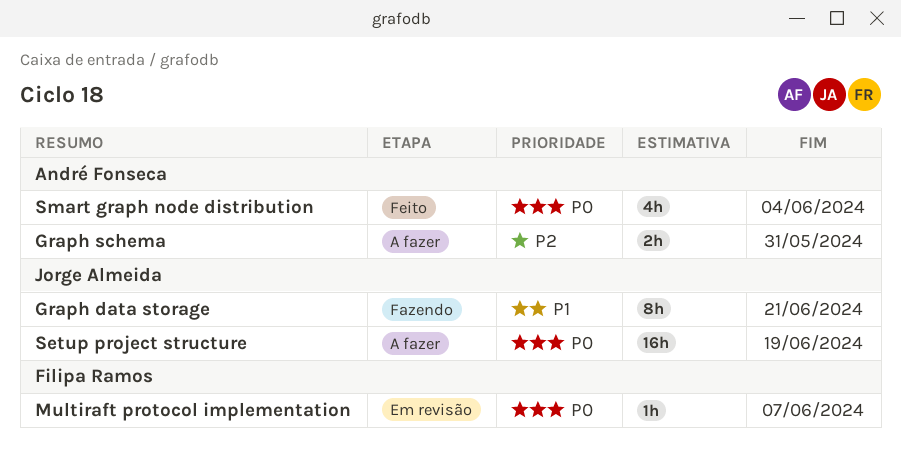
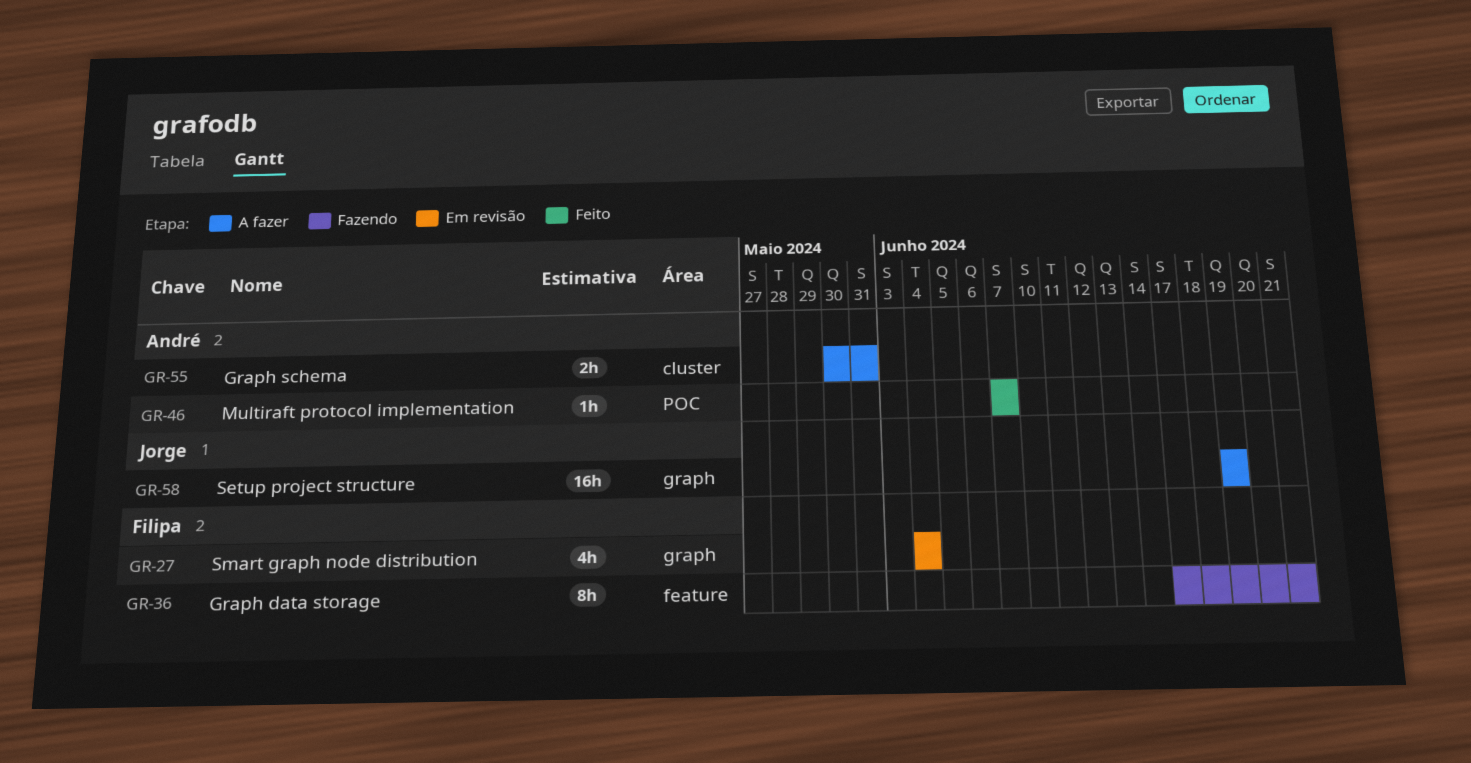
Graph data storage, owner: Jorge Almeida -> Filipa Ramos
Multiraft protocol implementation, status: Em revisão -> Feito
Multiraft protocol implementation, owner: Filipa Ramos -> André Fonseca
Smart graph node distribution, status: Feito -> Em revisão
Smart graph node distribution, owner: André Fonseca -> Filipa Ramos

